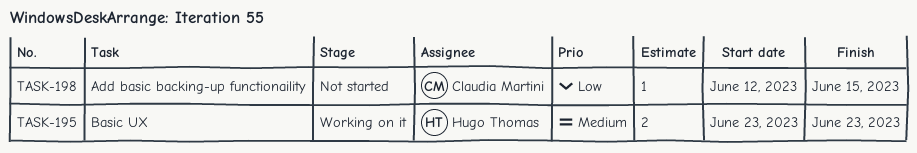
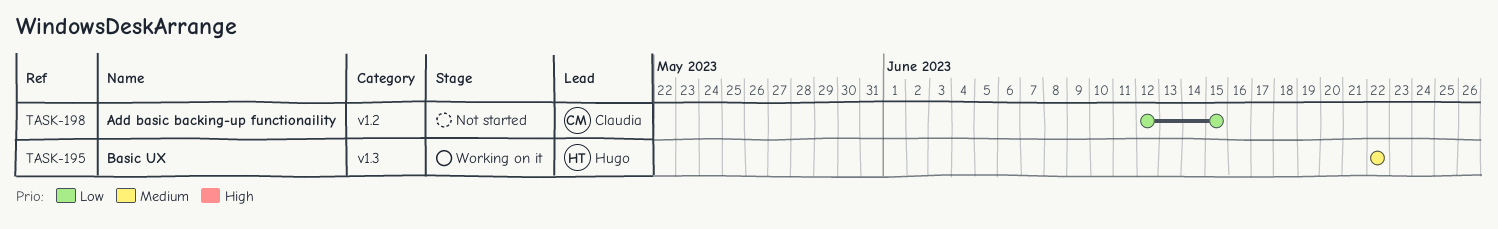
TASK-195, start: Jun 23 -> Jun 22
TASK-195, due: Jun 23 -> Jun 22

